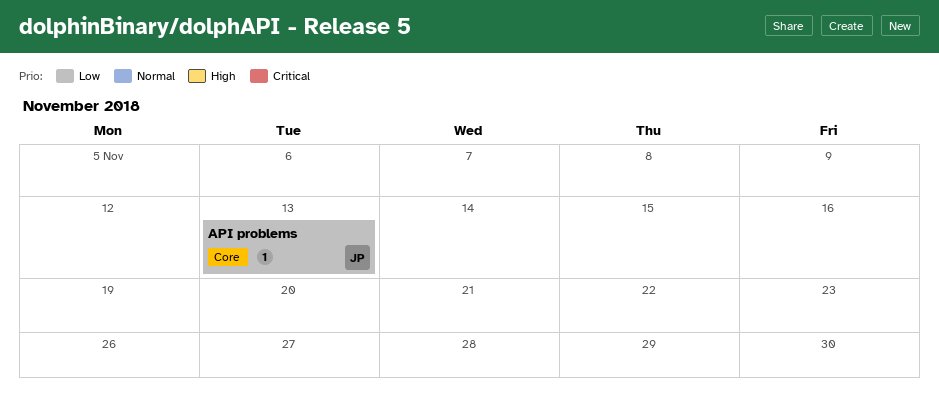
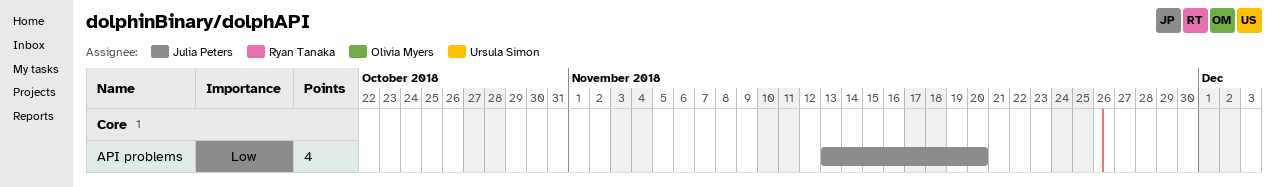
API problems, estimate: 1 -> 4
API problems, due: Nov 13 -> Nov 20

